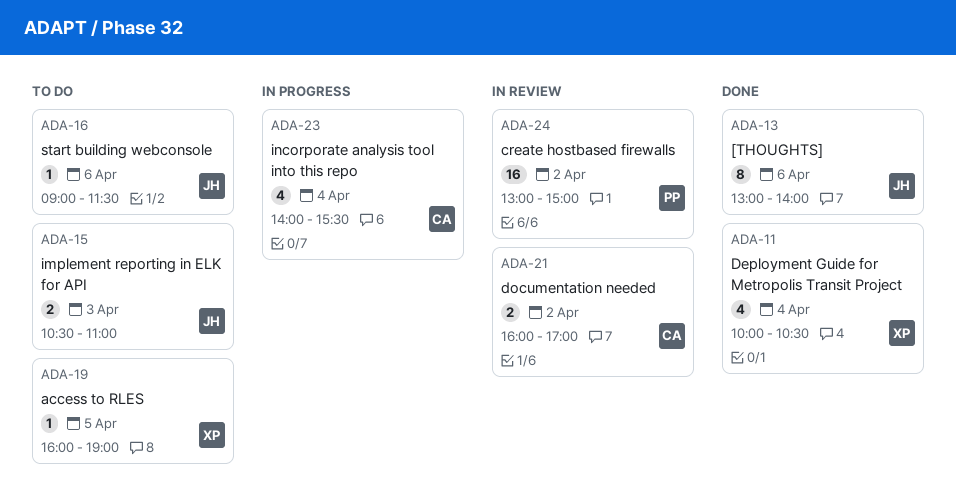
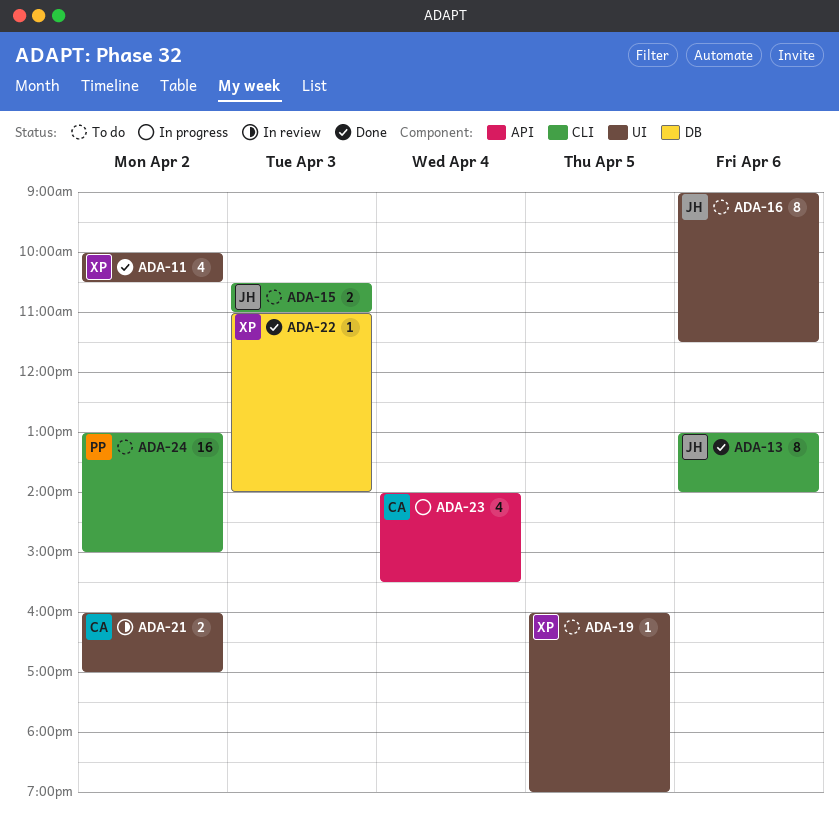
ADA-11, day: Apr 4 -> Apr 2
ADA-16, estimate: 1 -> 8
ADA-22: none -> present
ADA-24, status: In review -> To do

